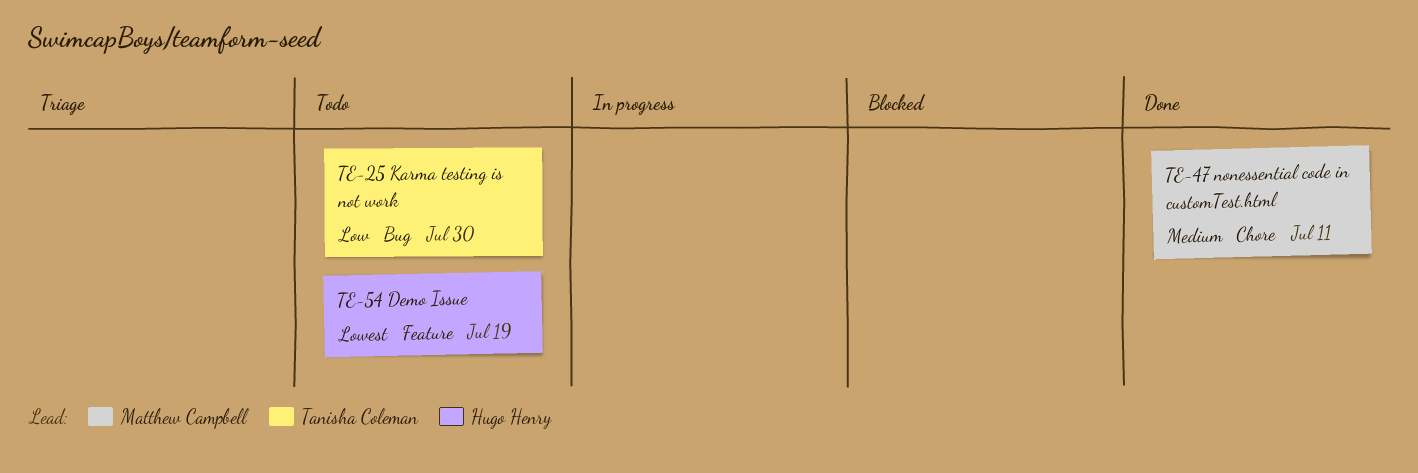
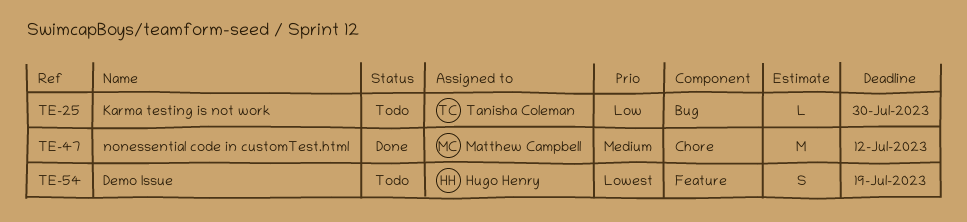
TE-47, due: Jul 11 -> Jul 12

